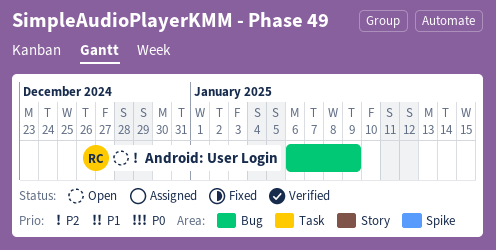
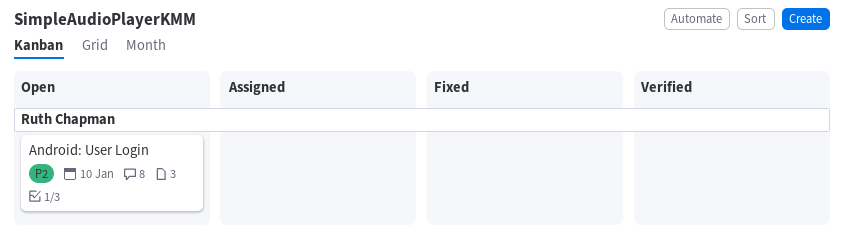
Android: User Login, due: Jan 9 -> Jan 10

